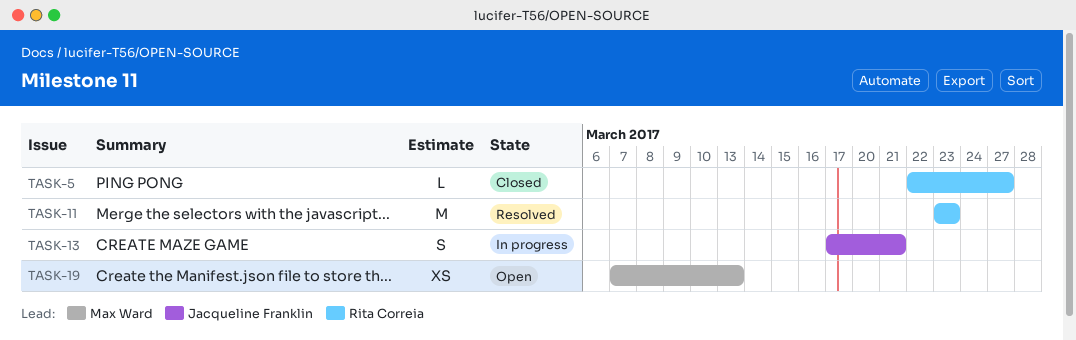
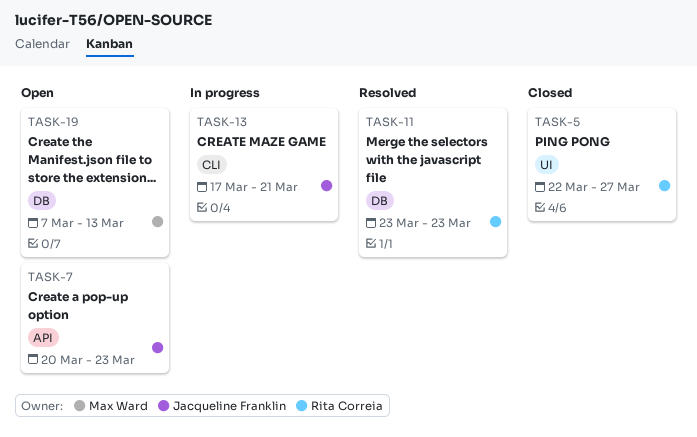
TASK-7: none -> present

